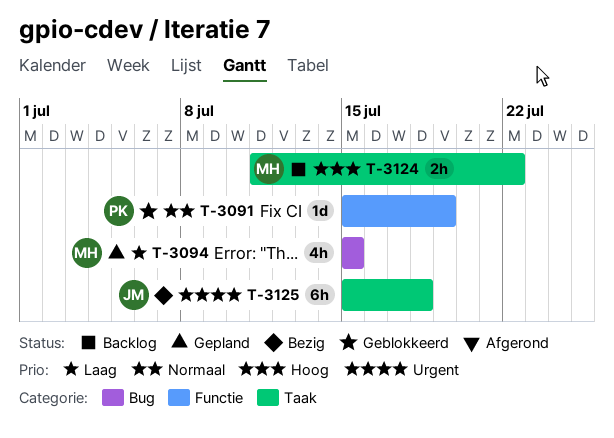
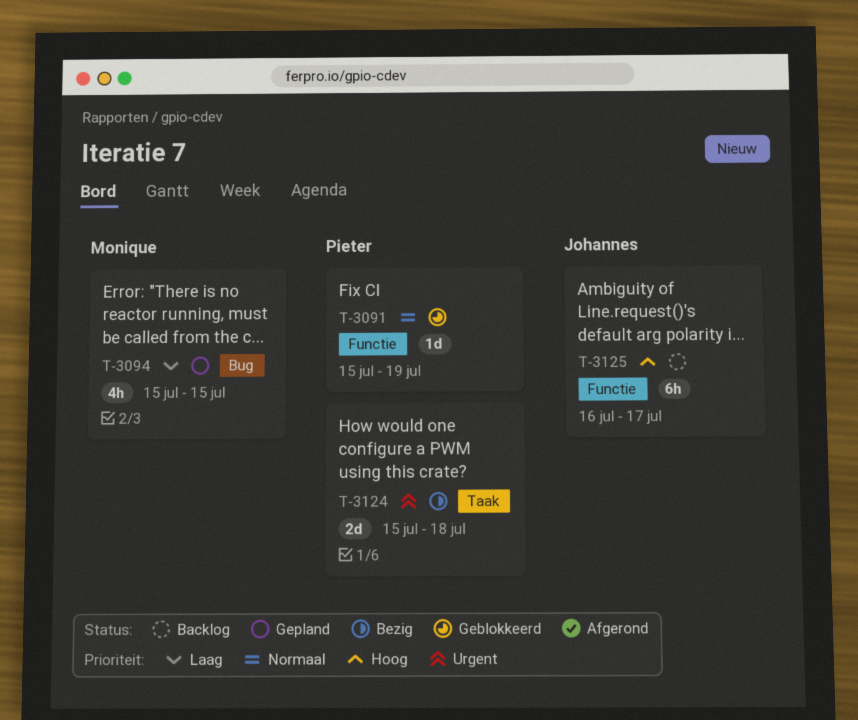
T-3124, status: Backlog -> Bezig
T-3124, owner: Monique -> Pieter
T-3124, priority: Hoog -> Urgent
T-3124, estimate: 2h -> 2d
T-3124, start: Jul 11 -> Jul 15
T-3124, due: Jul 22 -> Jul 18
T-3125, status: Bezig -> Backlog
T-3125, priority: Urgent -> Hoog
T-3125, label: Taak -> Functie
T-3125, start: Jul 15 -> Jul 16
T-3125, due: Jul 18 -> Jul 17

